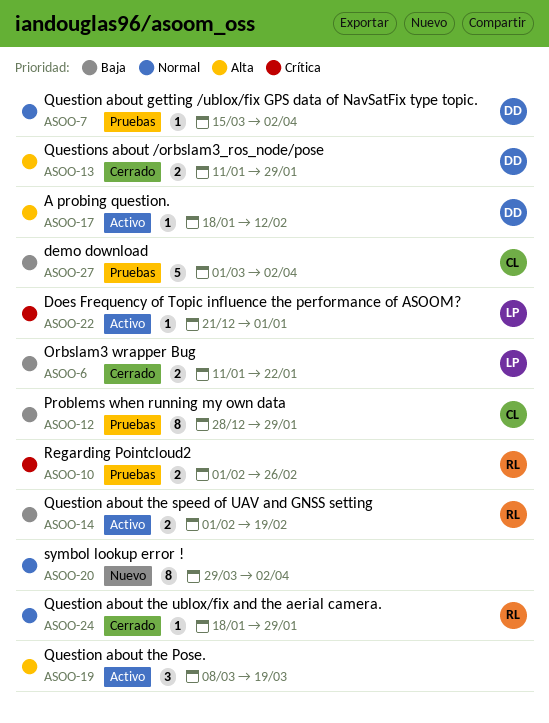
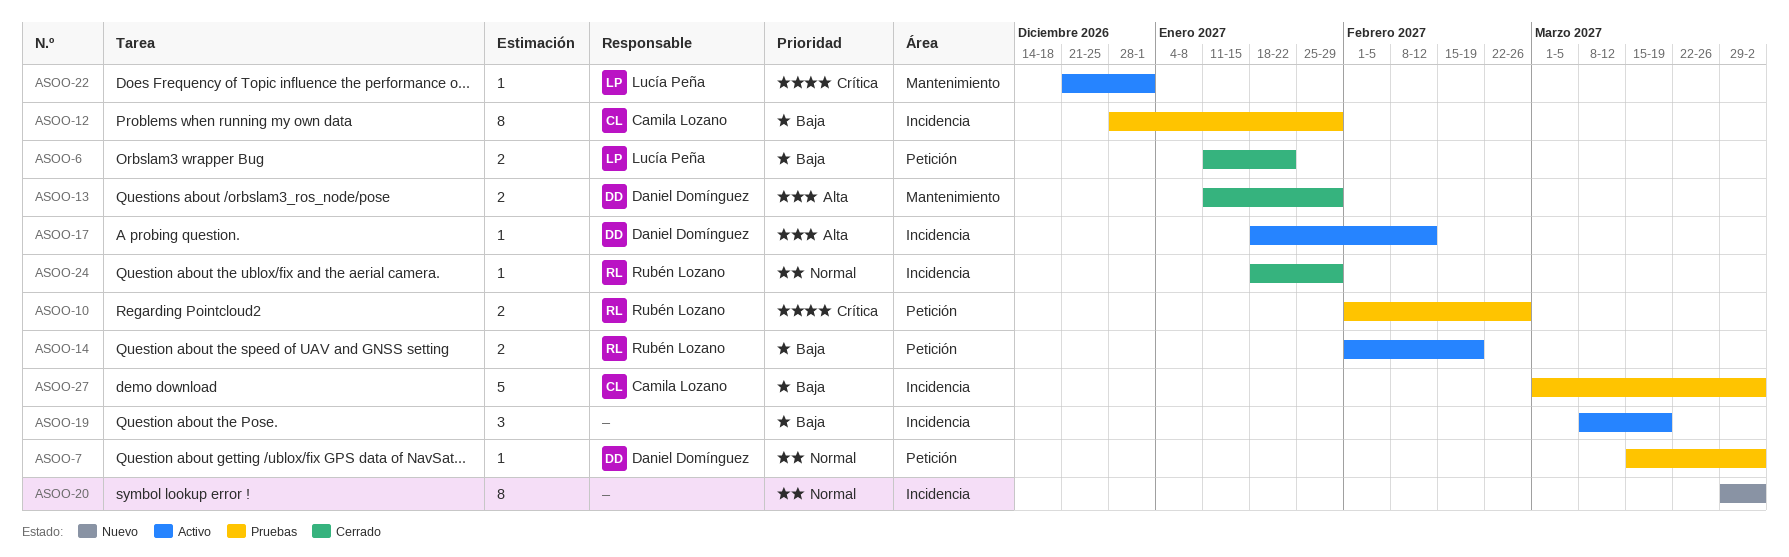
ASOO-19, priority: Alta -> Baja

